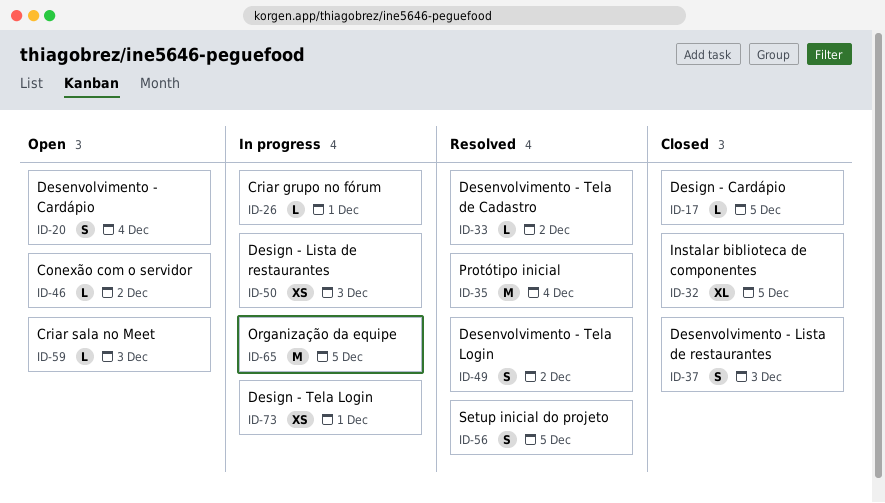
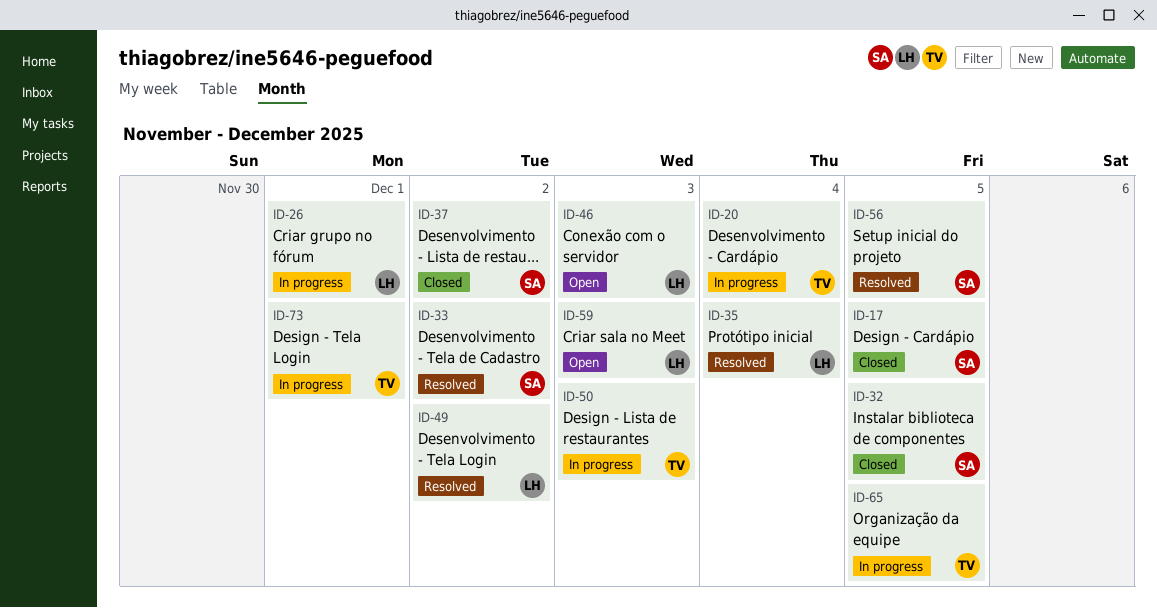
ID-20, status: Open -> In progress
ID-37, due: Dec 3 -> Dec 2
ID-46, due: Dec 2 -> Dec 3

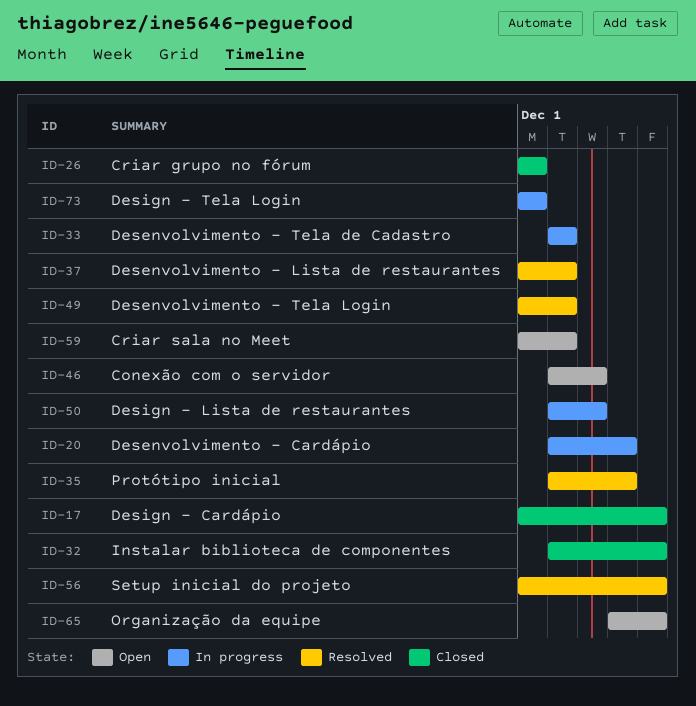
ID-26, status: In progress -> Closed
ID-33, status: Resolved -> In progress
ID-37, status: Closed -> Resolved
ID-59, due: Dec 3 -> Dec 2
ID-65, status: In progress -> Open

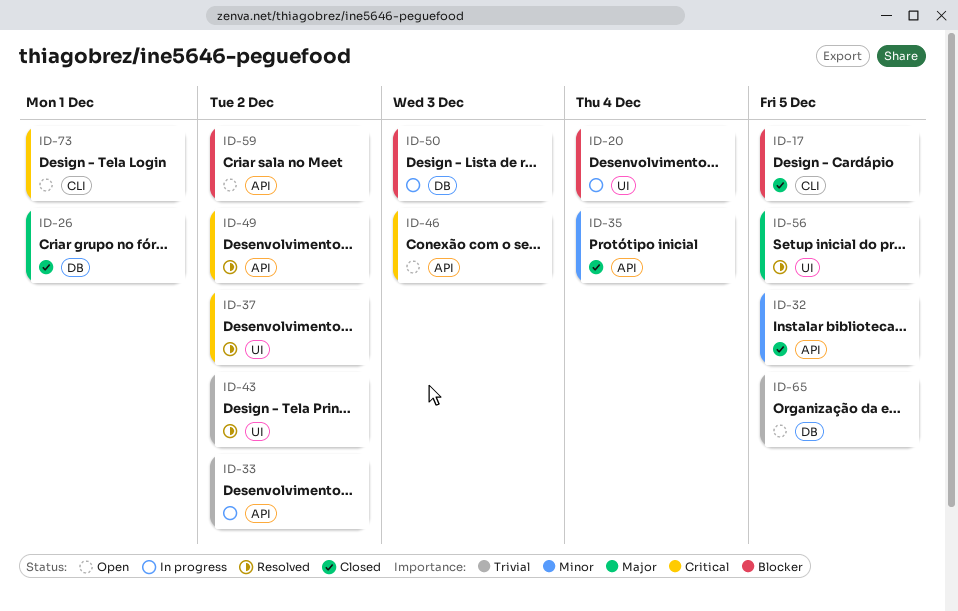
ID-35, status: Resolved -> Closed
ID-43: none -> present
ID-73, status: In progress -> Open

